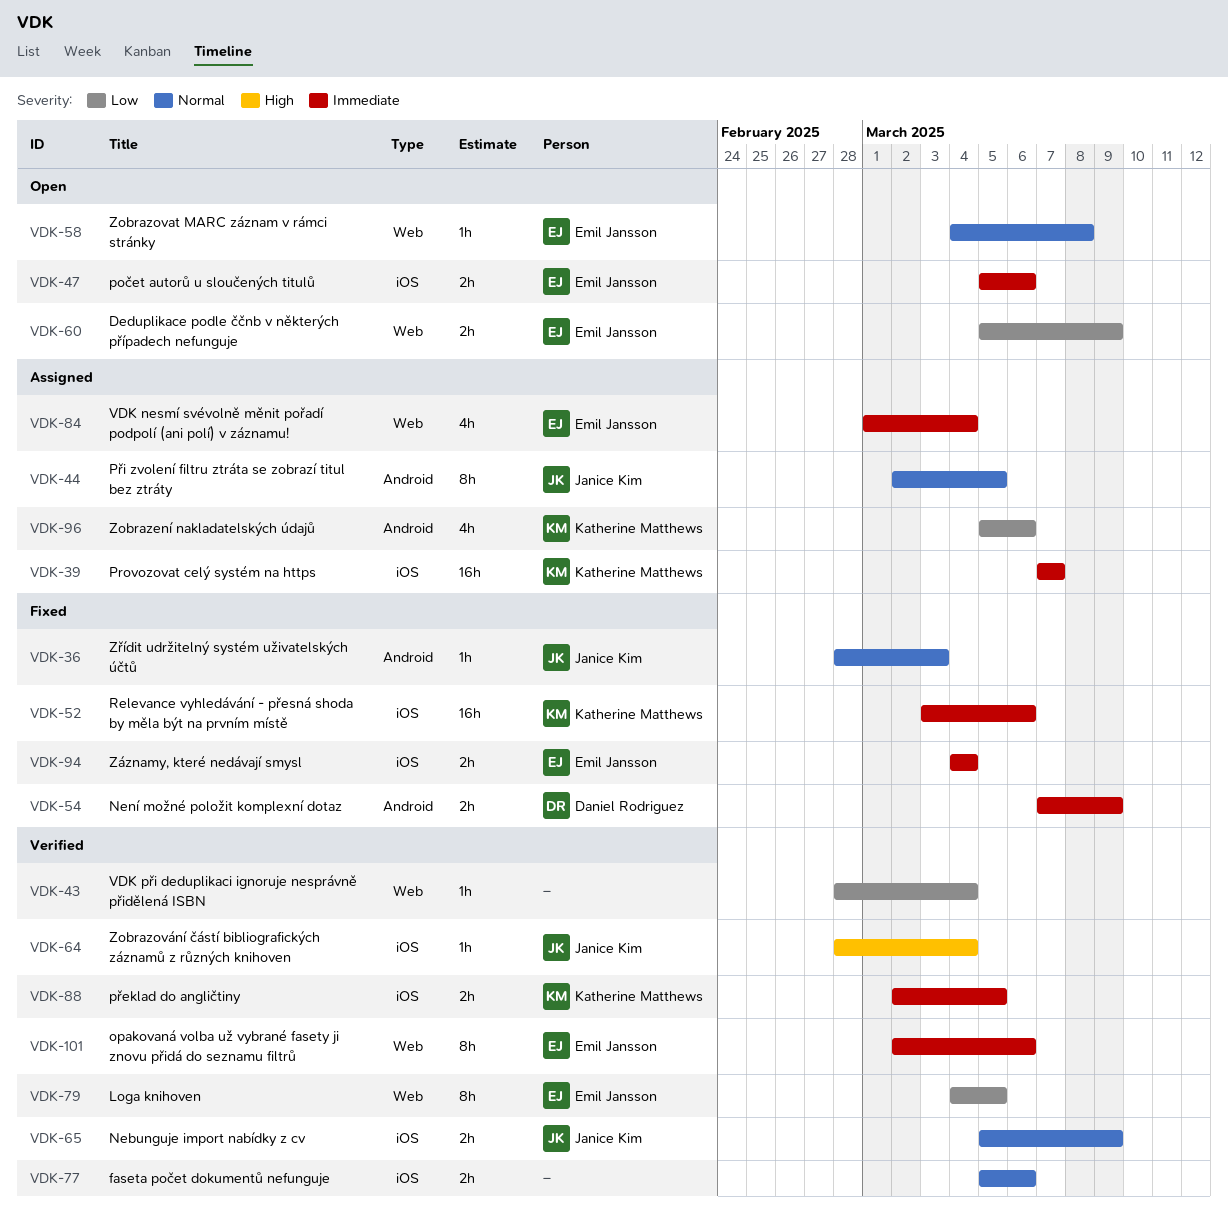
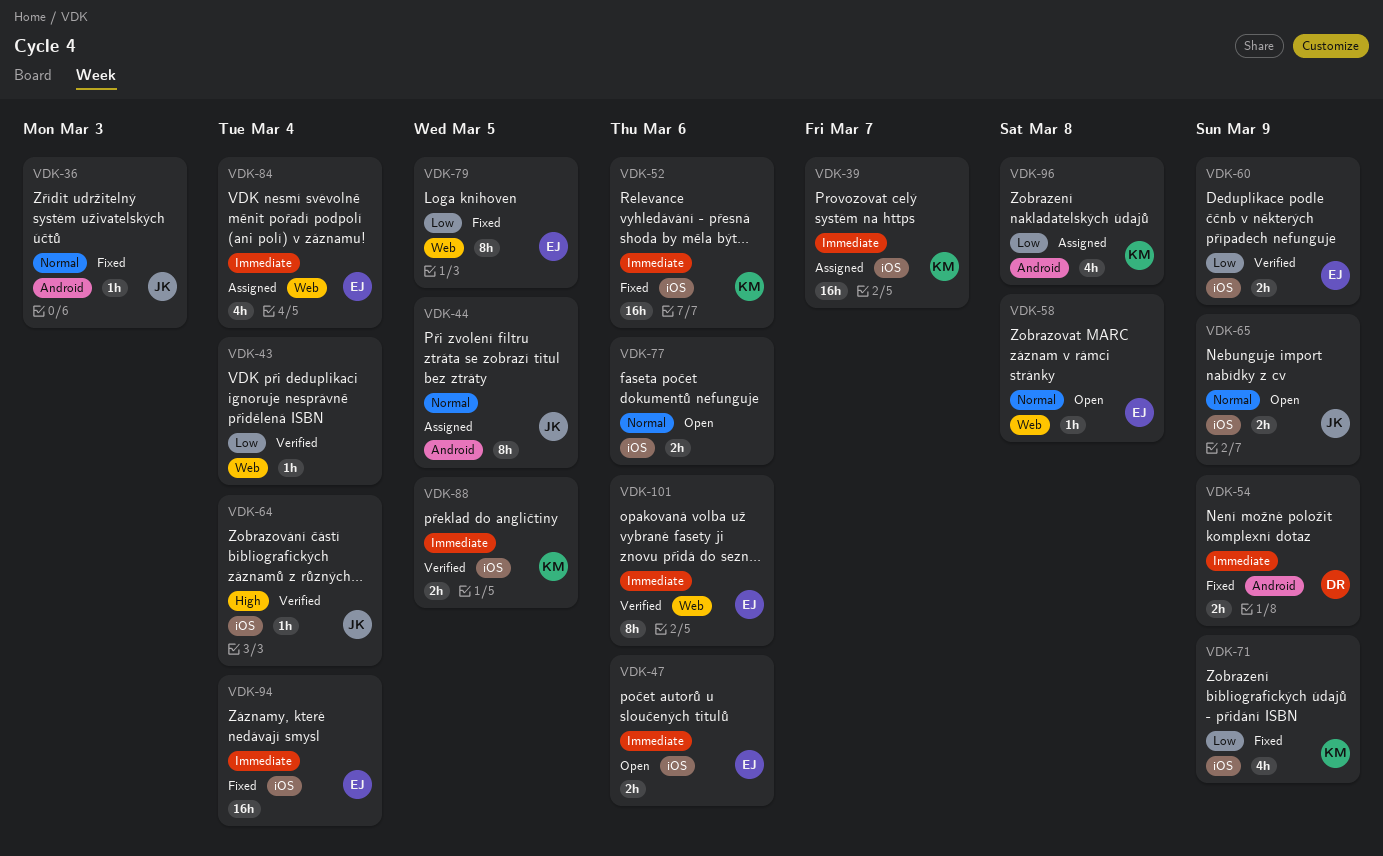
VDK-60, status: Open -> Verified
VDK-60, label: Web -> iOS
VDK-65, status: Verified -> Open
VDK-71: none -> present
VDK-77, status: Verified -> Open
VDK-79, status: Verified -> Fixed
VDK-94, estimate: 2h -> 16h
VDK-96, due: Mar 6 -> Mar 8

